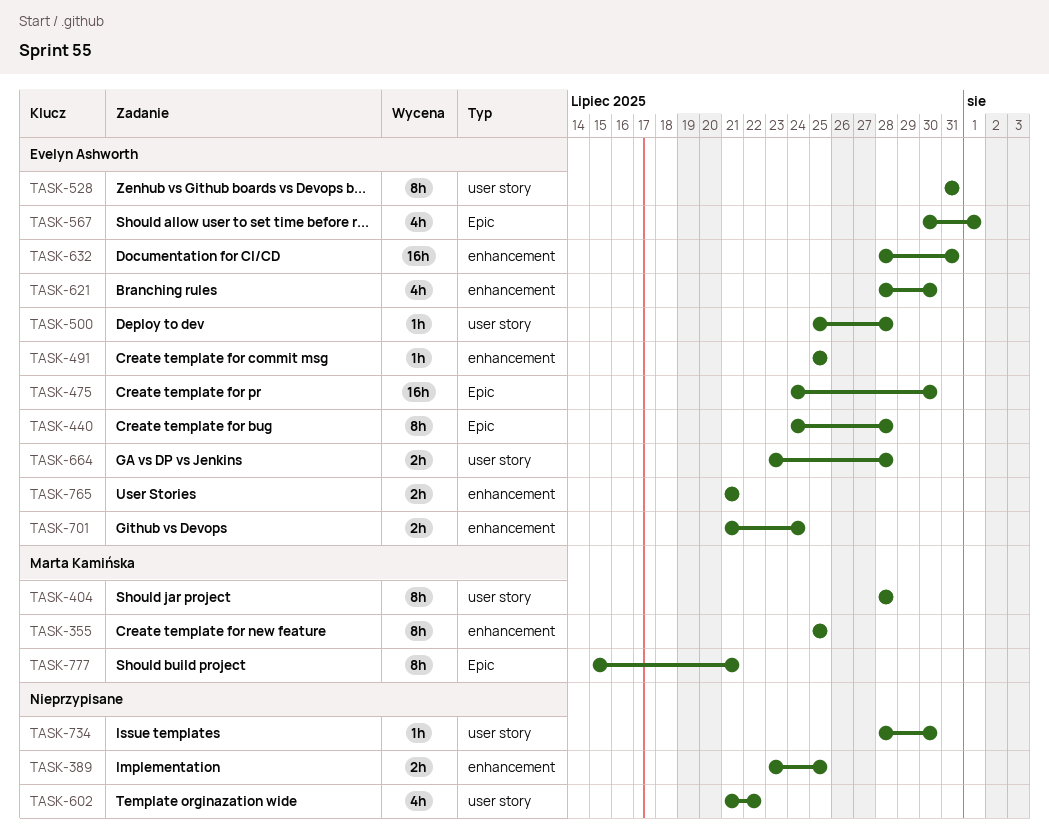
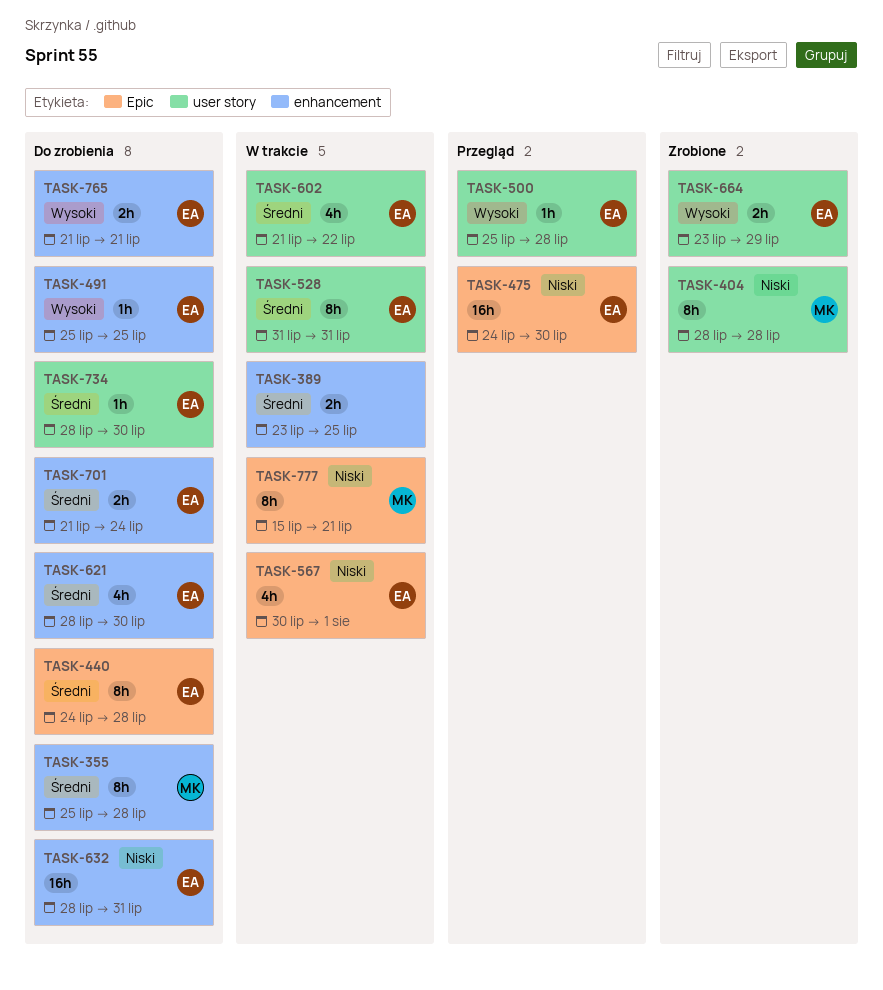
TASK-355, due: Jul 25 -> Jul 28
TASK-602, owner: none -> Evelyn Ashworth
TASK-664, due: Jul 28 -> Jul 29
TASK-734, owner: none -> Evelyn Ashworth

